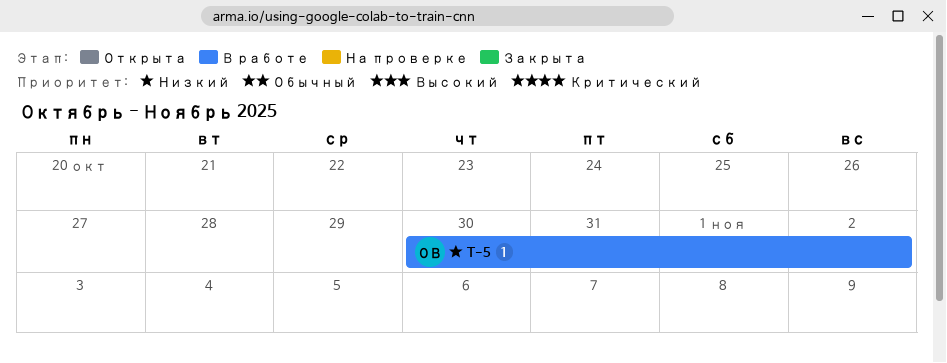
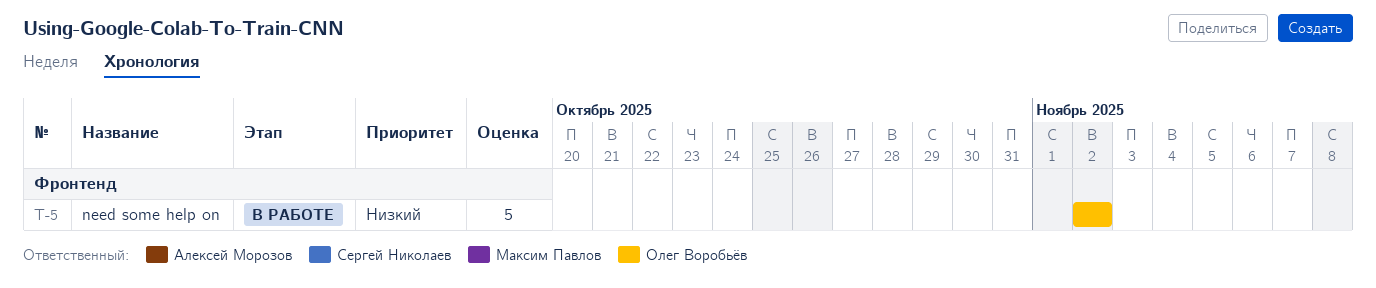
T-5, estimate: 1 -> 5
T-5, start: Oct 30 -> Nov 2

